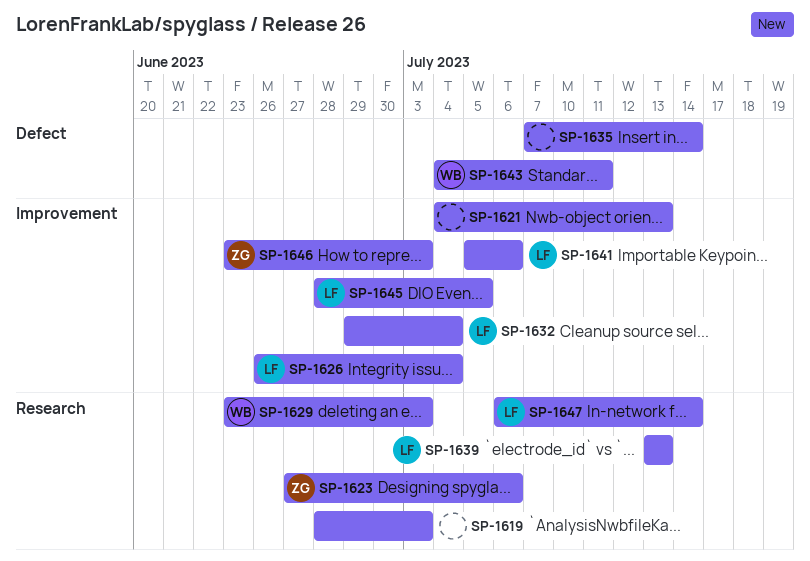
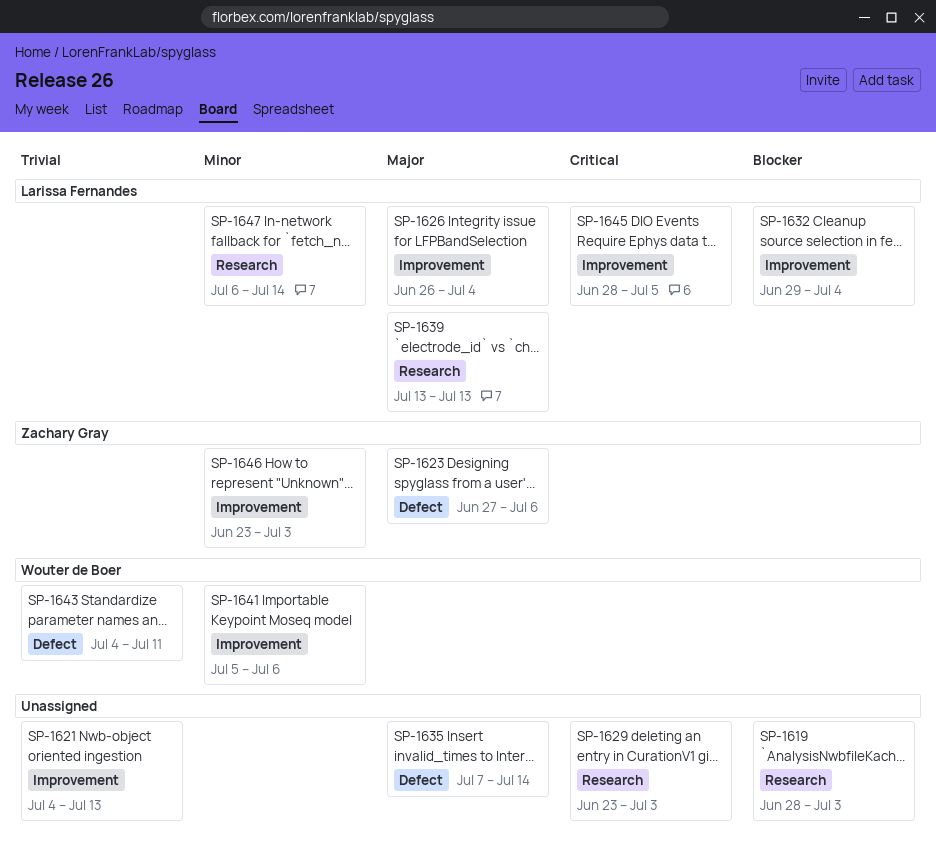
SP-1623, label: Research -> Defect
SP-1629, owner: Wouter de Boer -> none
SP-1641, owner: Larissa Fernandes -> Wouter de Boer

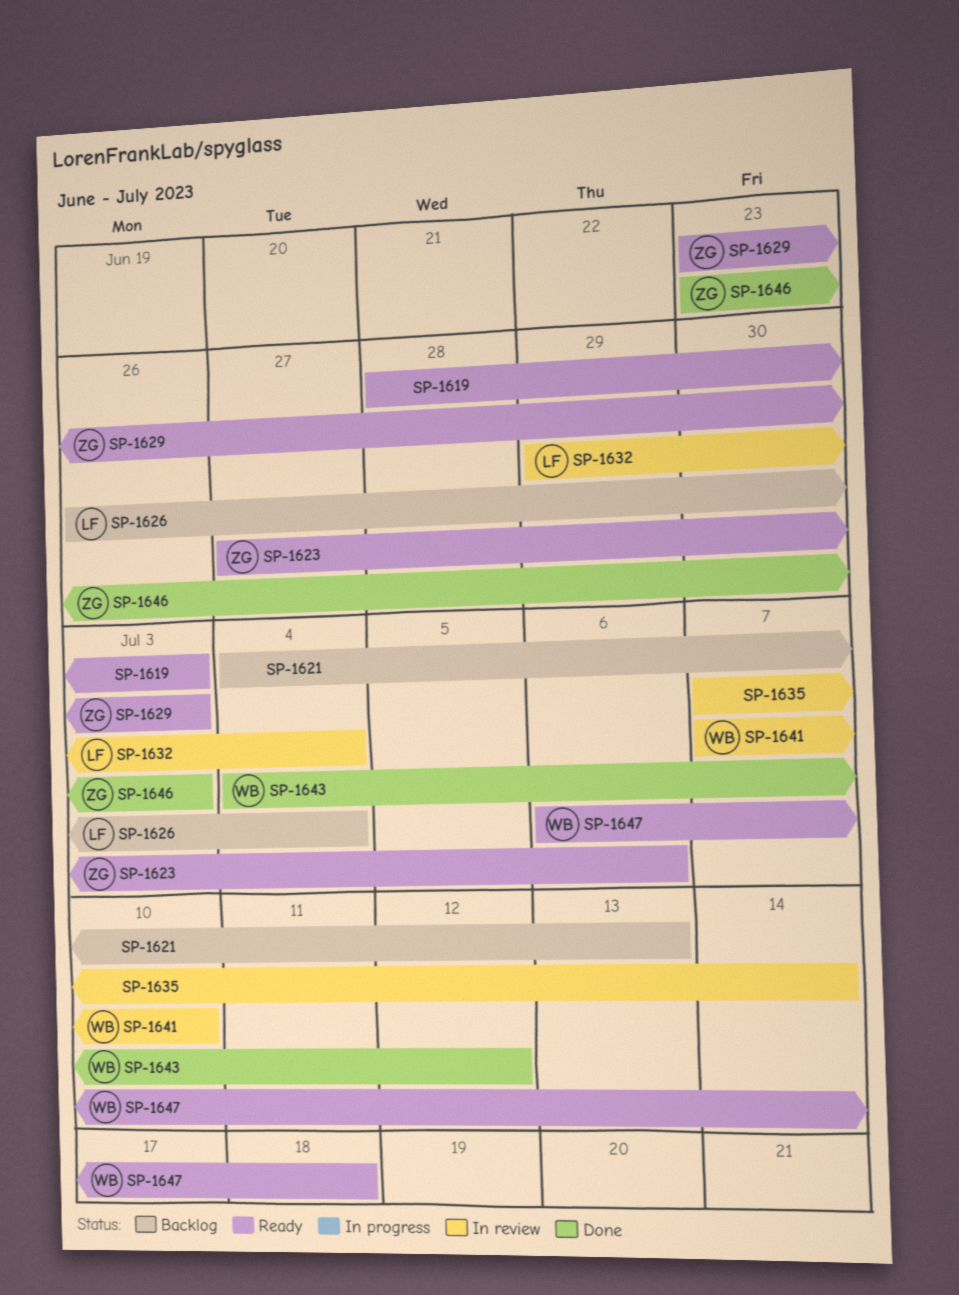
SP-1629, owner: none -> Zachary Gray
SP-1639: present -> none
SP-1641, start: Jul 5 -> Jul 7
SP-1641, due: Jul 6 -> Jul 10
SP-1643, due: Jul 11 -> Jul 12
SP-1645: present -> none
SP-1647, owner: Larissa Fernandes -> Wouter de Boer
SP-1647, due: Jul 14 -> Jul 18

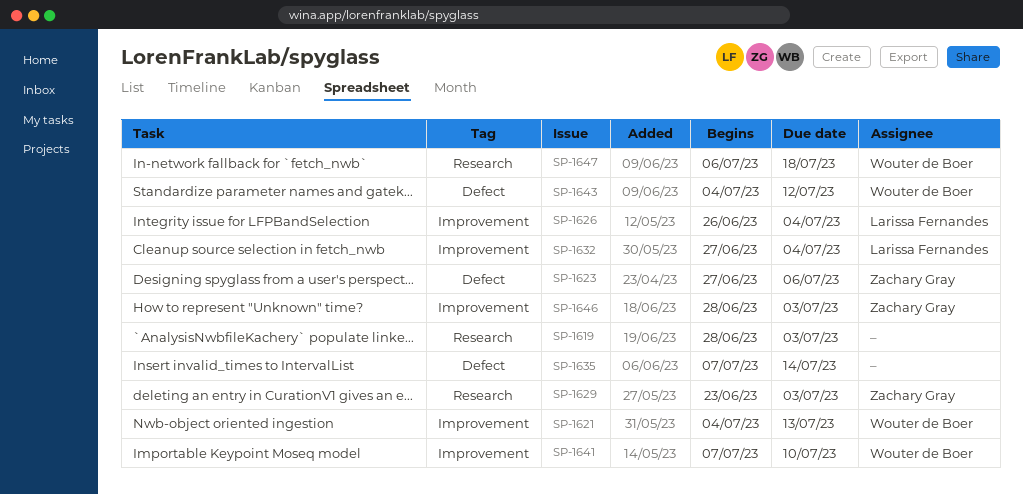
SP-1621, owner: none -> Wouter de Boer
SP-1632, start: Jun 29 -> Jun 27
SP-1646, start: Jun 23 -> Jun 28

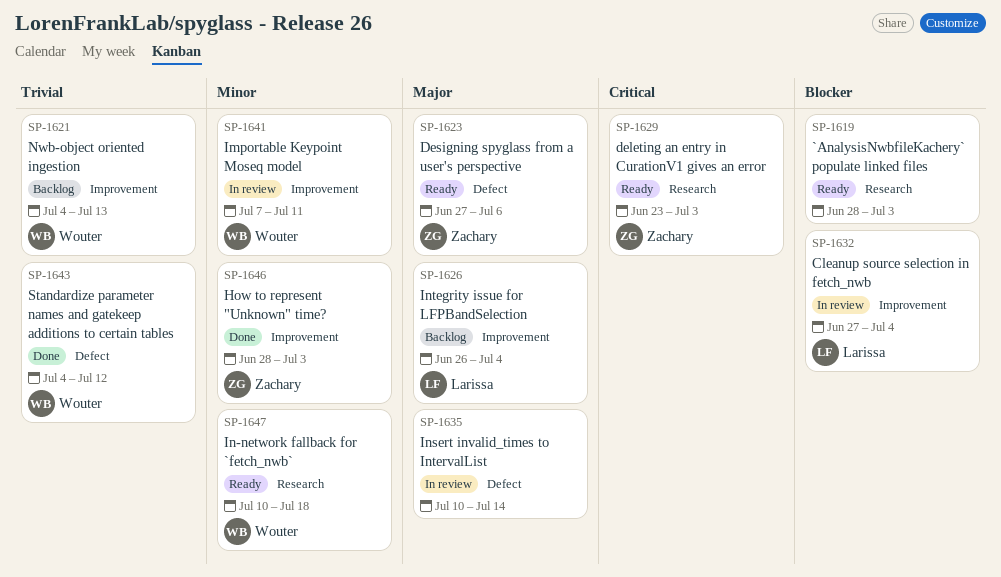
SP-1635, start: Jul 7 -> Jul 10
SP-1641, due: Jul 10 -> Jul 11
SP-1647, start: Jul 6 -> Jul 10

